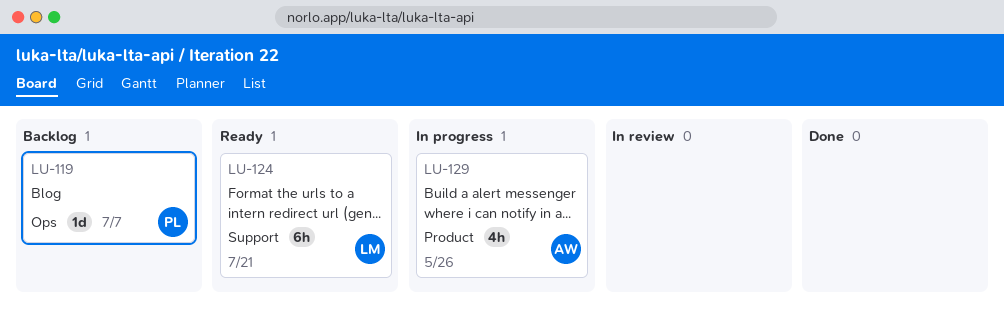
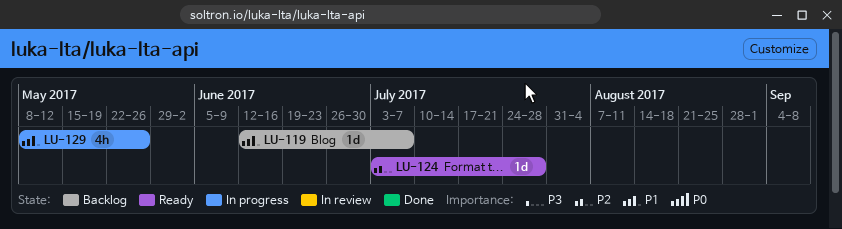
LU-124, estimate: 6h -> 1d
LU-124, due: Jul 21 -> Jul 28

